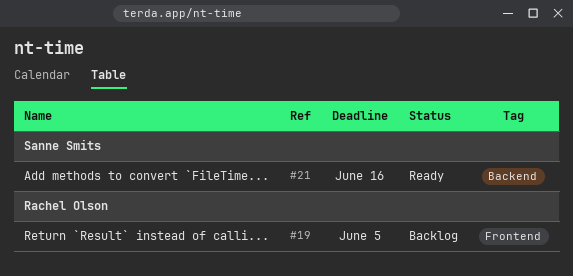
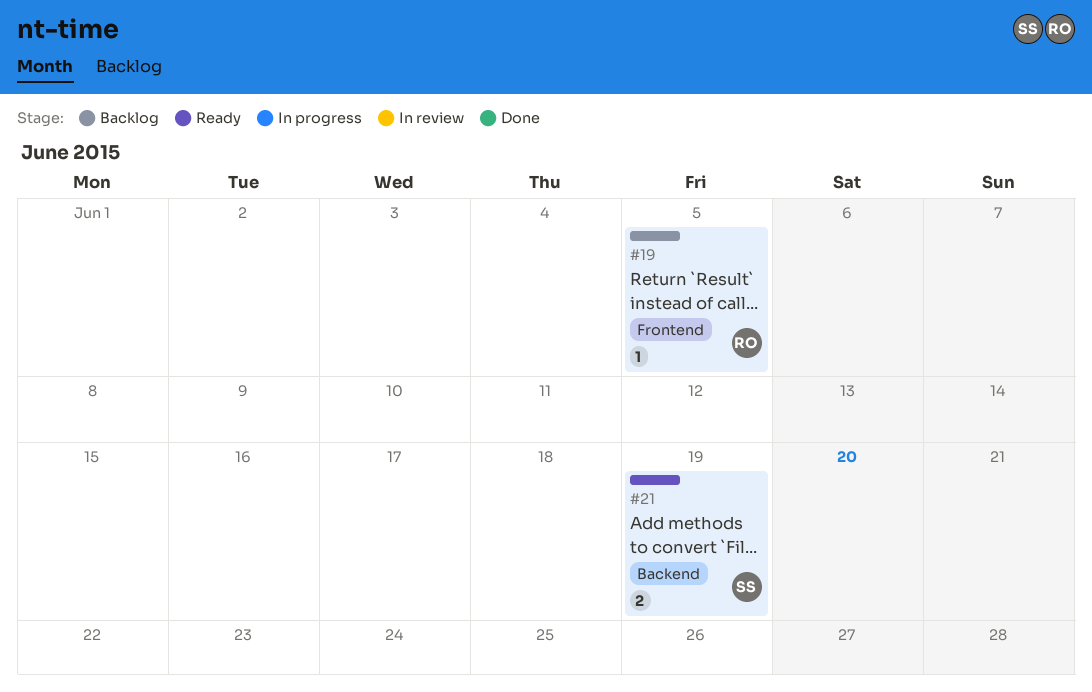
#21, due: Jun 16 -> Jun 19

